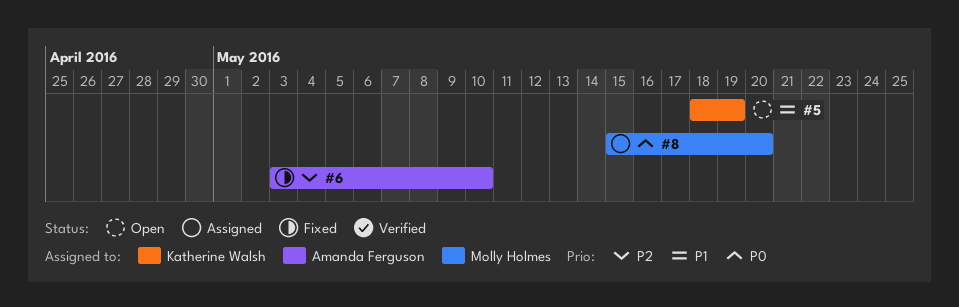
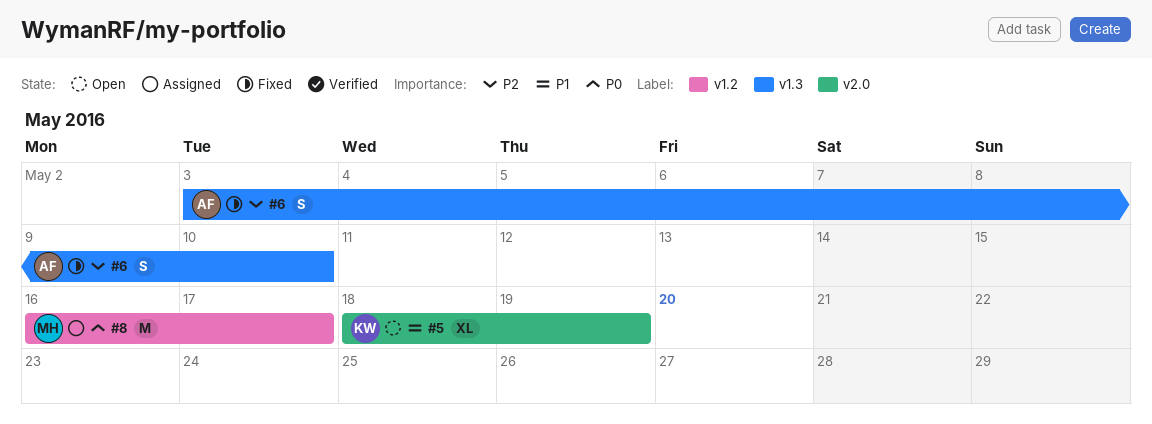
#8, start: May 15 -> May 16
#8, due: May 20 -> May 17

